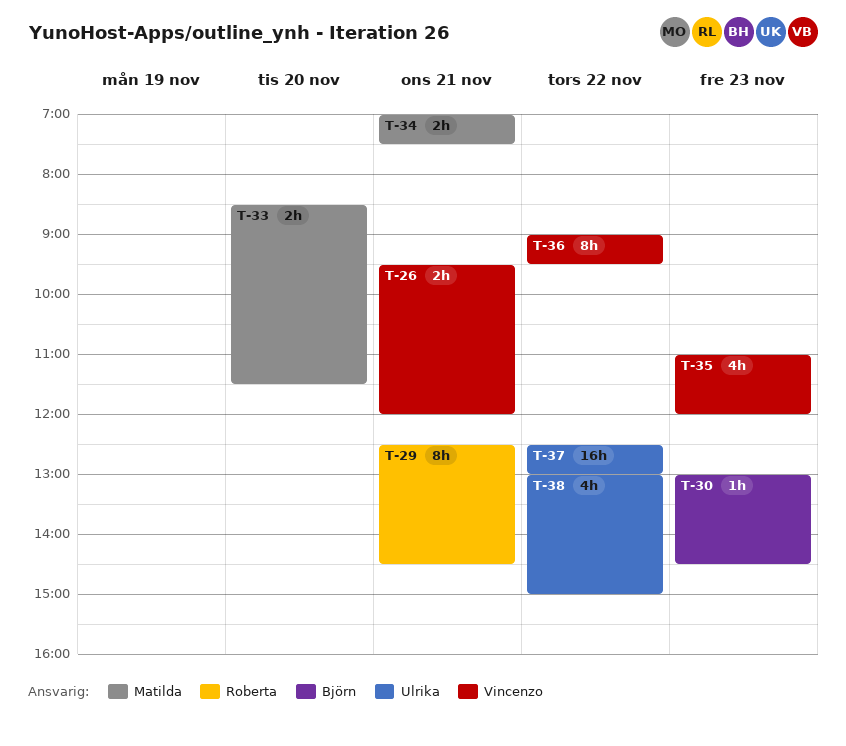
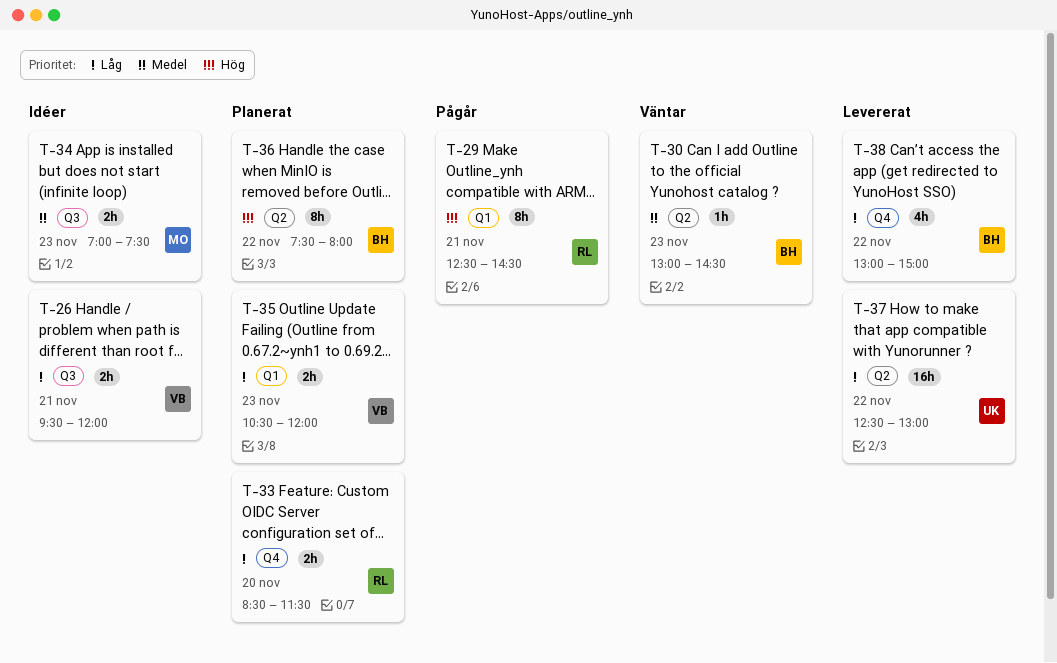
T-33, owner: Matilda -> Roberta
T-34, day: Nov 21 -> Nov 23
T-35, estimate: 4h -> 2h
T-35, begins: 11:00 -> 10:30
T-36, owner: Vincenzo -> Björn
T-36, begins: 09:00 -> 07:30
T-36, ends: 09:30 -> 08:00
T-38, owner: Ulrika -> Björn

